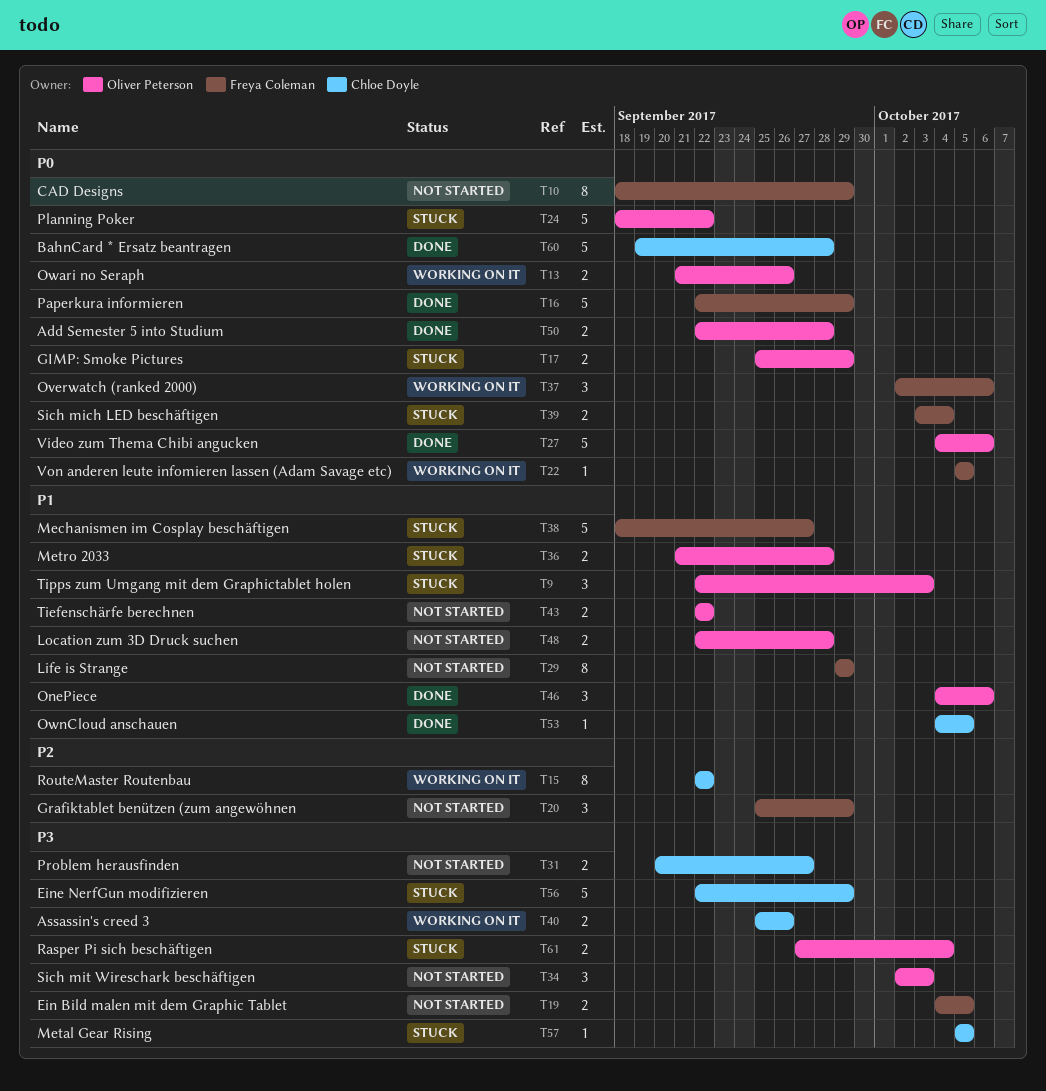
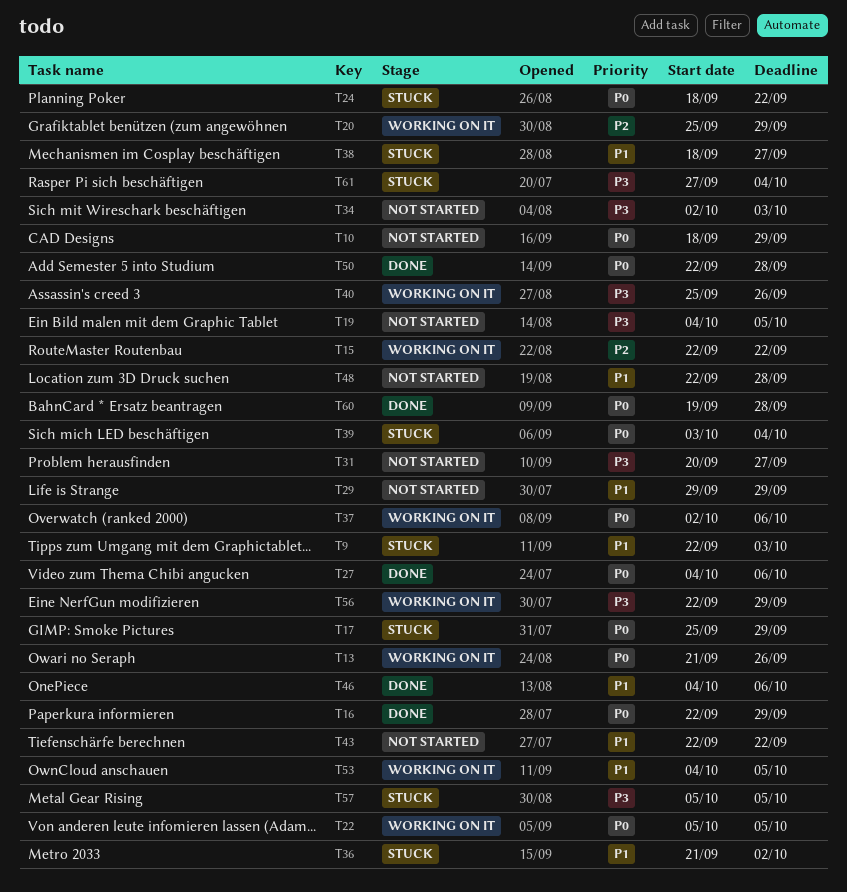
T20, status: Not started -> Working on it
T36, due: Sep 28 -> Oct 2
T53, status: Done -> Working on it
T56, status: Stuck -> Working on it

